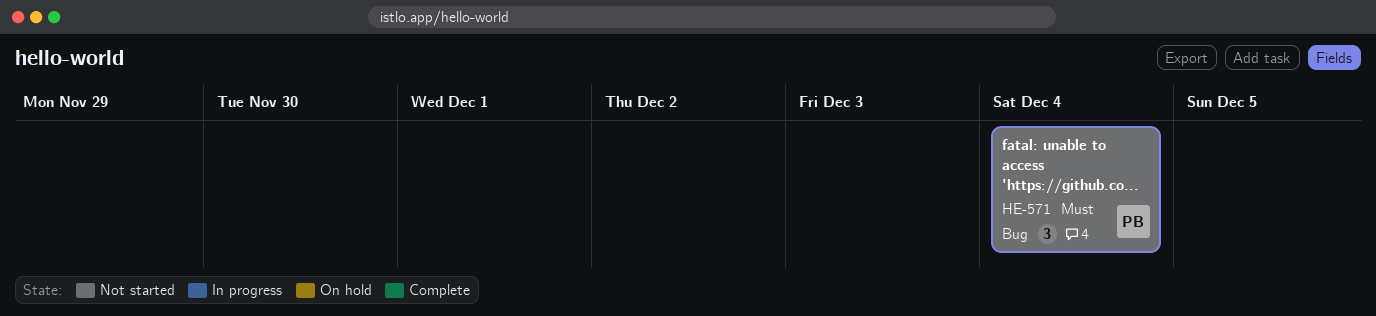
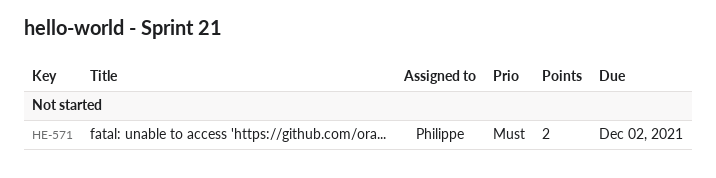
HE-571, estimate: 3 -> 2
HE-571, due: Dec 4 -> Dec 2

